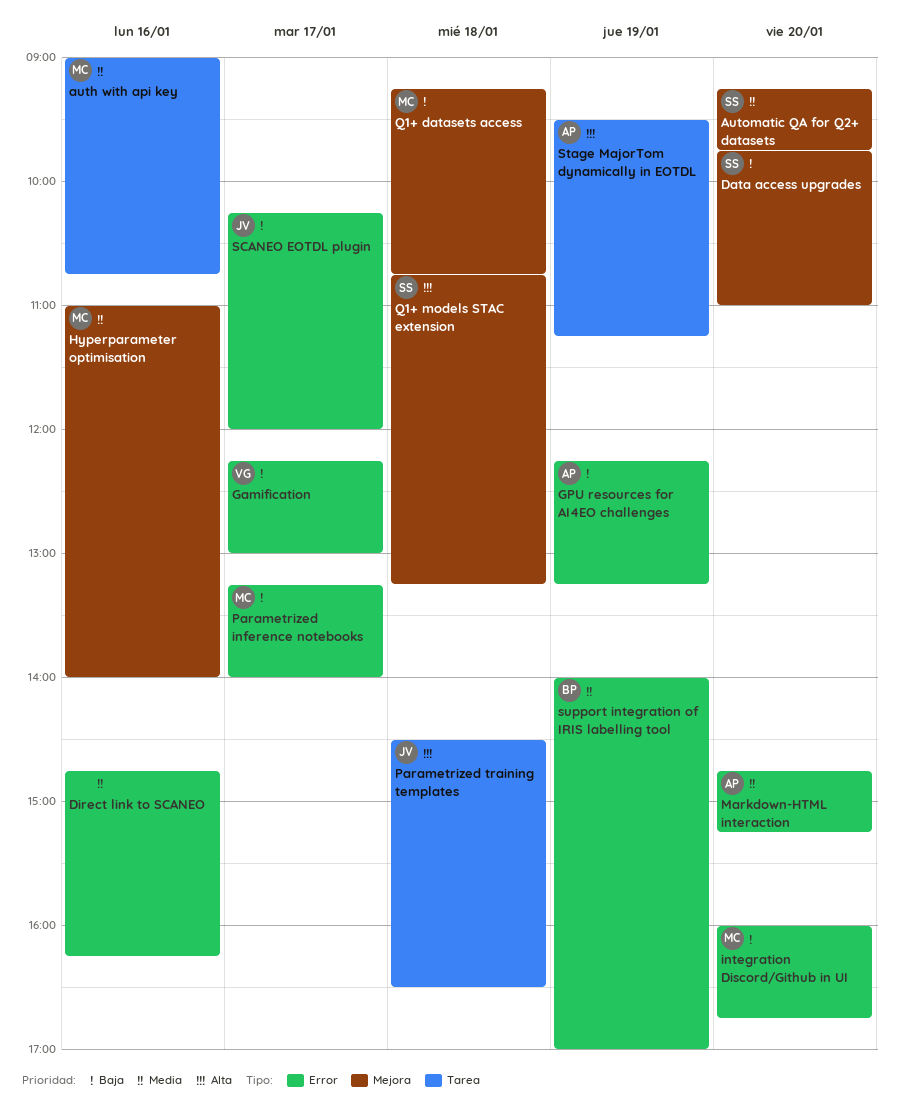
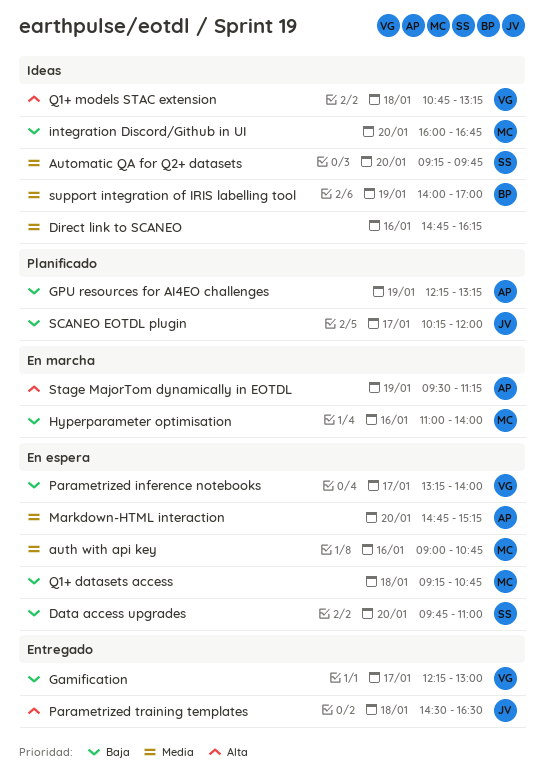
Hyperparameter optimisation, priority: Media -> Baja
Parametrized inference notebooks, owner: MC -> VG
Q1+ models STAC extension, owner: SS -> VG

